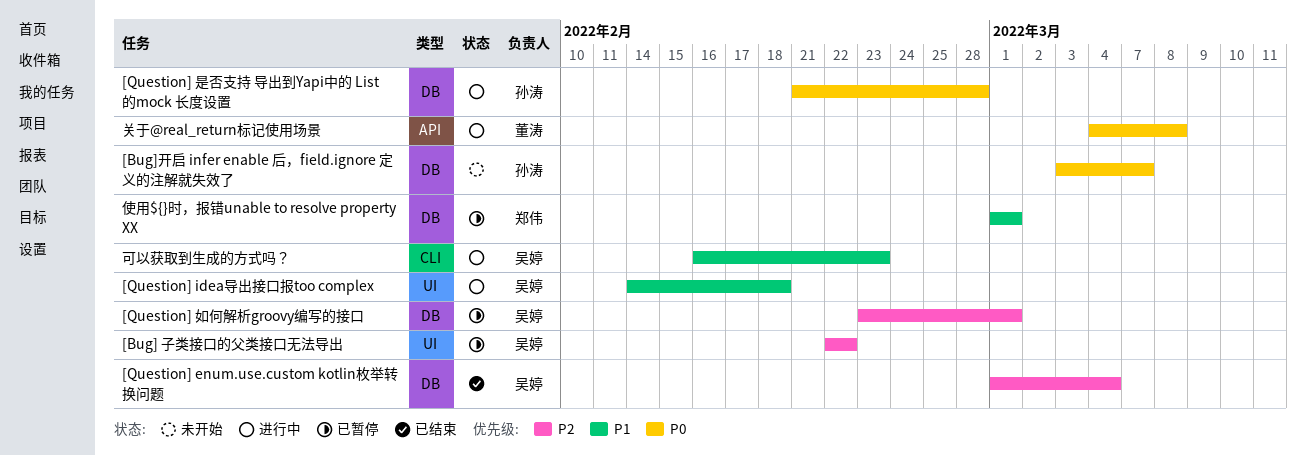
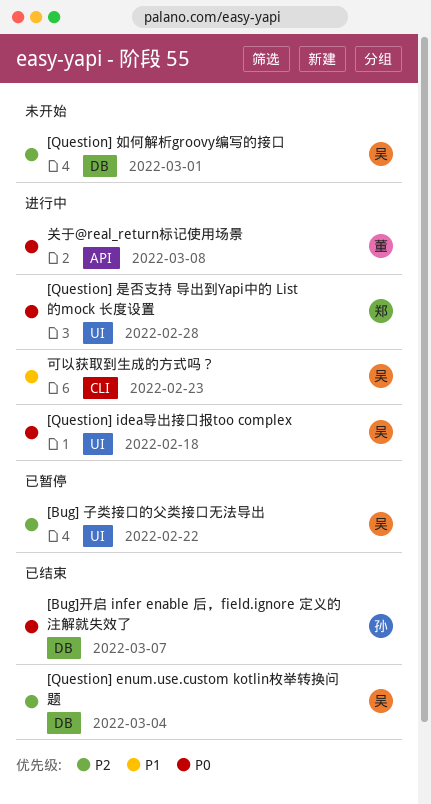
[Bug]开启 infer enable 后，field.ignore 定义的注解就失效了, status: 未开始 -> 已结束
[Question] idea导出接口报too complex, priority: P1 -> P0
[Question] 如何解析groovy编写的接口, status: 已暂停 -> 未开始
[Question] 是否支持 导出到Yapi中的 List 的mock 长度设置, owner: 孙涛 -> 郑伟
[Question] 是否支持 导出到Yapi中的 List 的mock 长度设置, label: DB -> UI
使用${}时，报错unable to resolve property XX: present -> none

